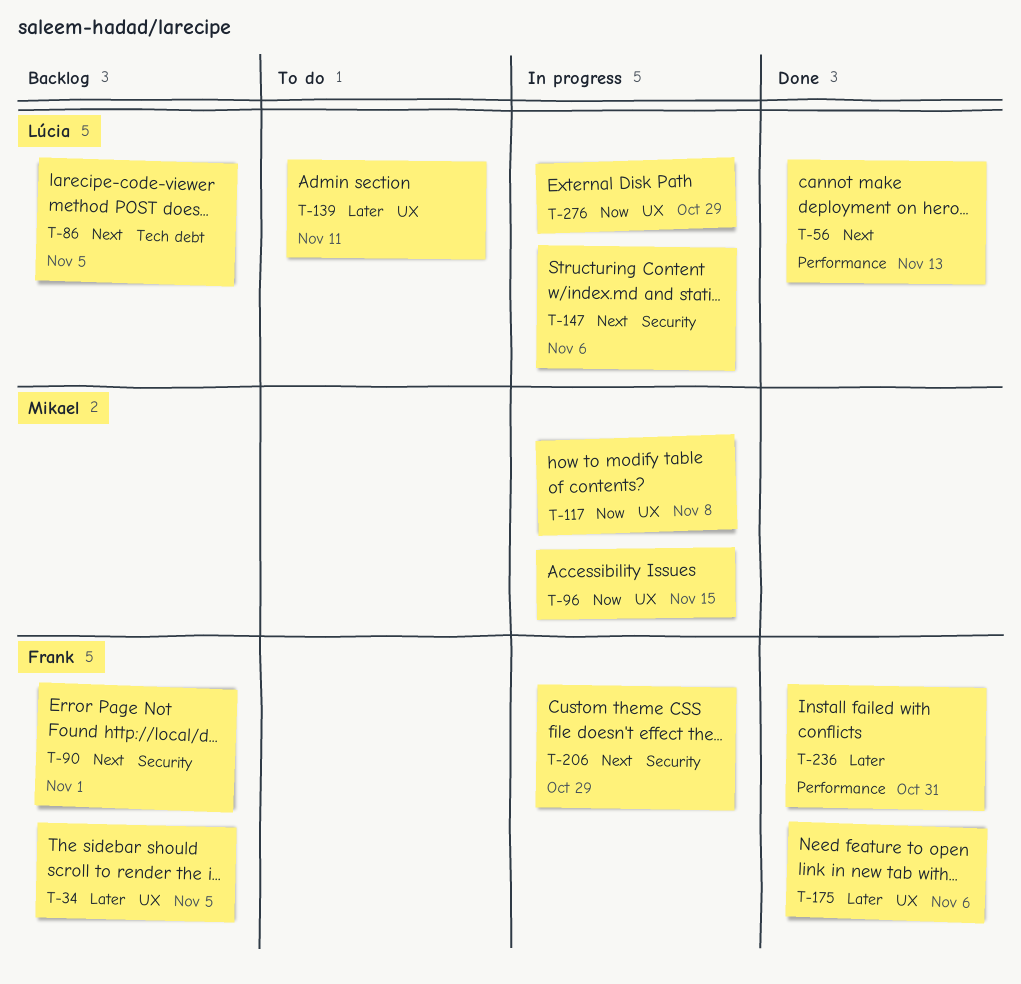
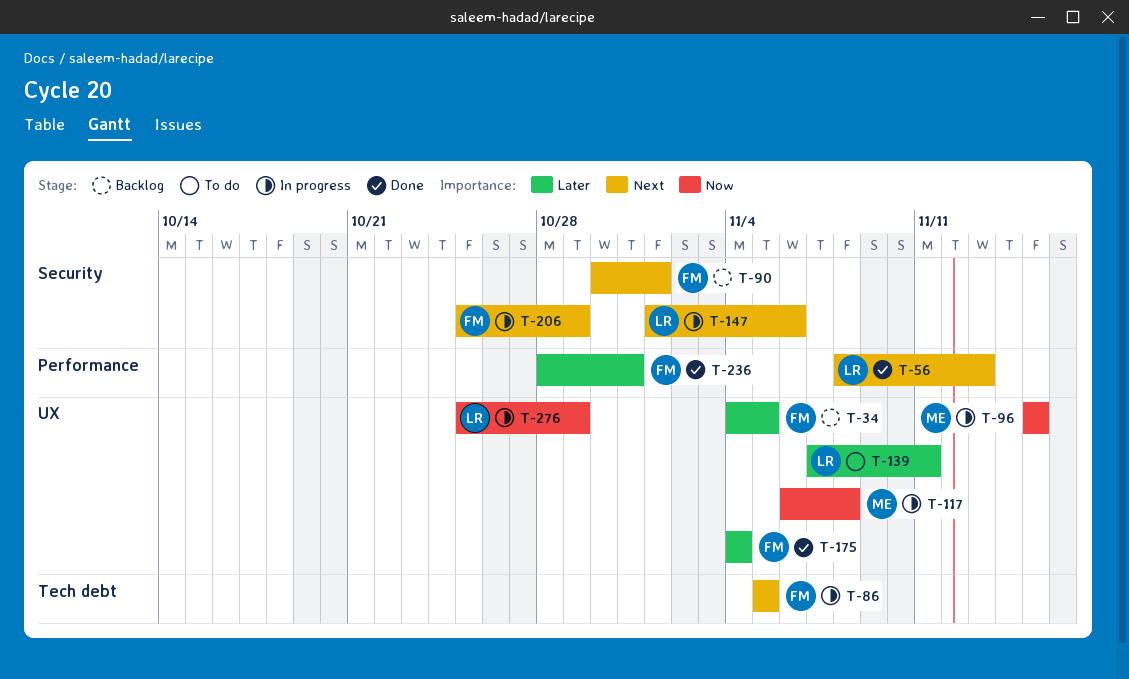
T-86, status: Backlog -> In progress
T-86, owner: Lúcia -> Frank
T-175, due: Nov 6 -> Nov 4

